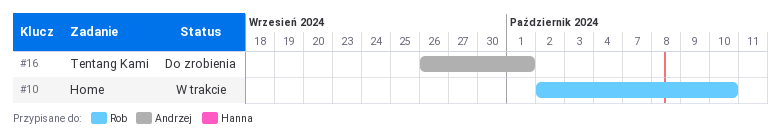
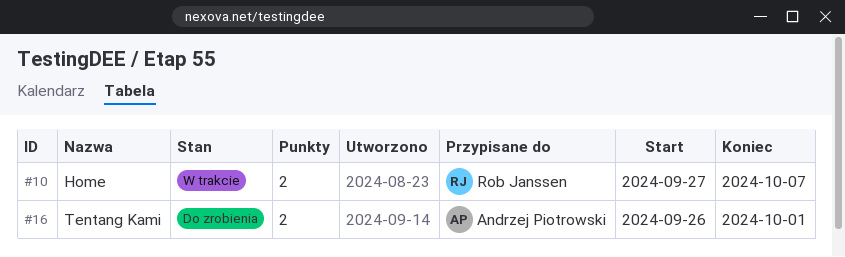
#10, start: Oct 2 -> Sep 27
#10, due: Oct 10 -> Oct 7

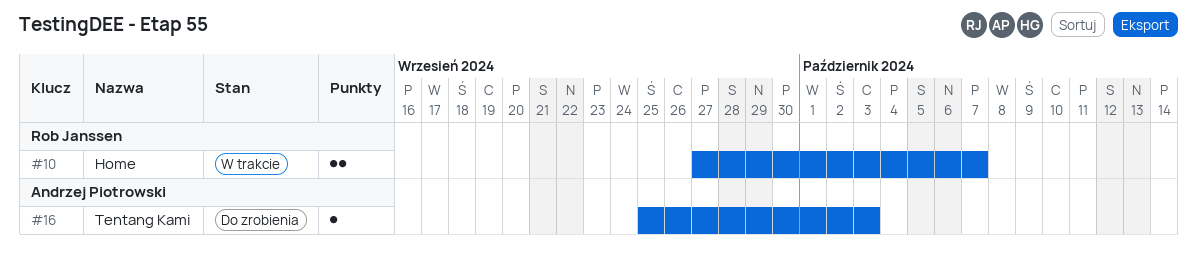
#16, estimate: 2 -> 1
#16, start: Sep 26 -> Sep 25
#16, due: Oct 1 -> Oct 3

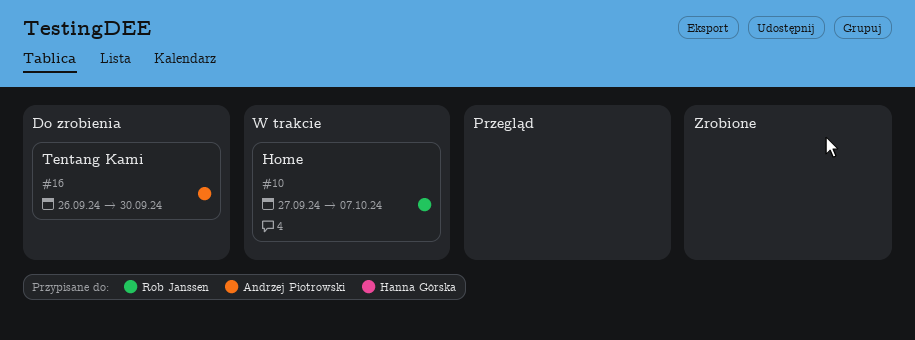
#16, start: Sep 25 -> Sep 26
#16, due: Oct 3 -> Sep 30

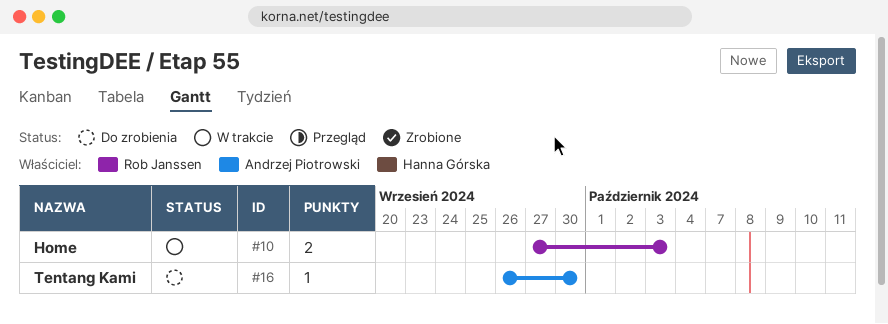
#10, due: Oct 7 -> Oct 3

